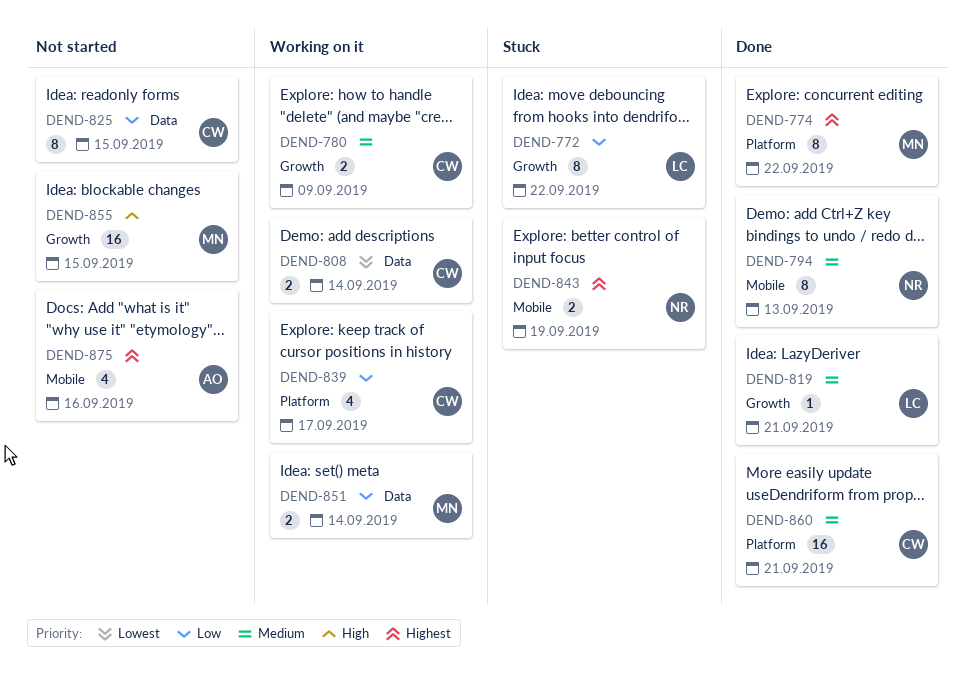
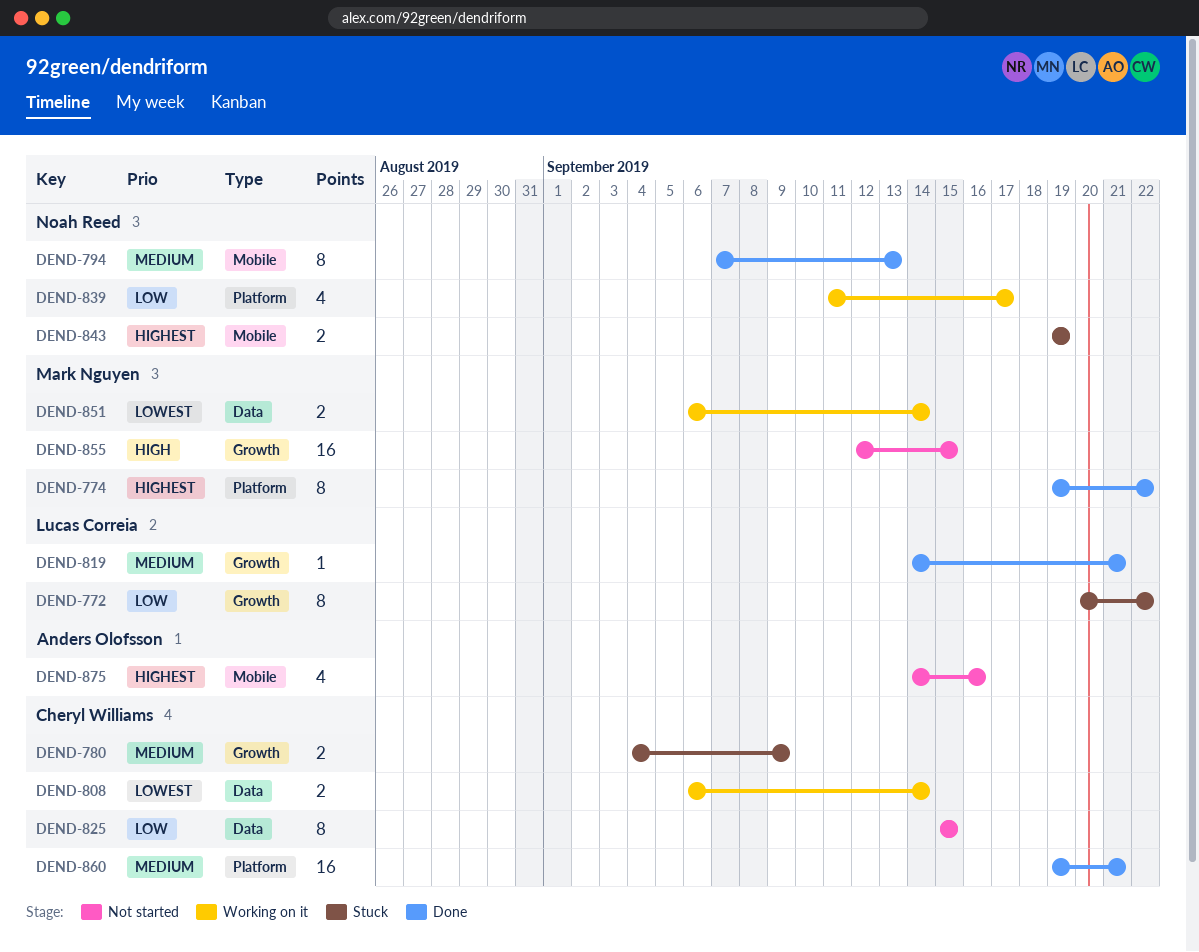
DEND-780, status: Working on it -> Stuck
DEND-839, owner: Cheryl Williams -> Noah Reed
DEND-851, priority: Low -> Lowest

